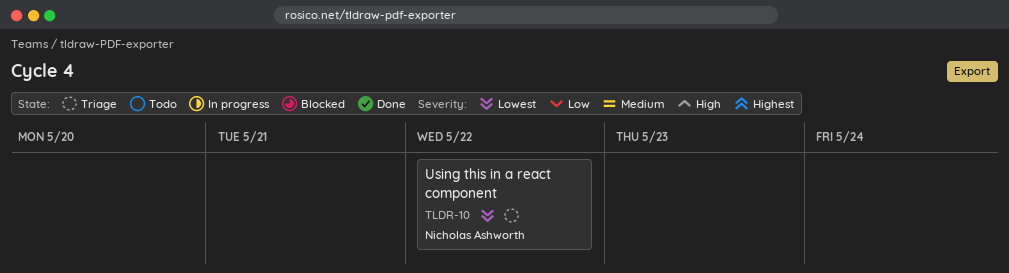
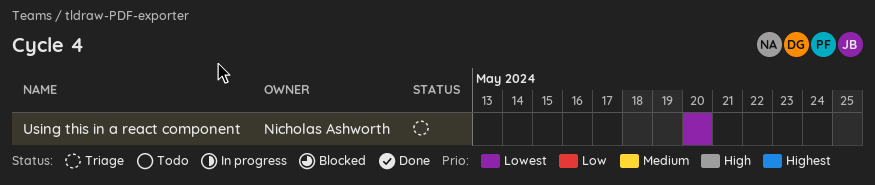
Using this in a react component, due: May 22 -> May 20

